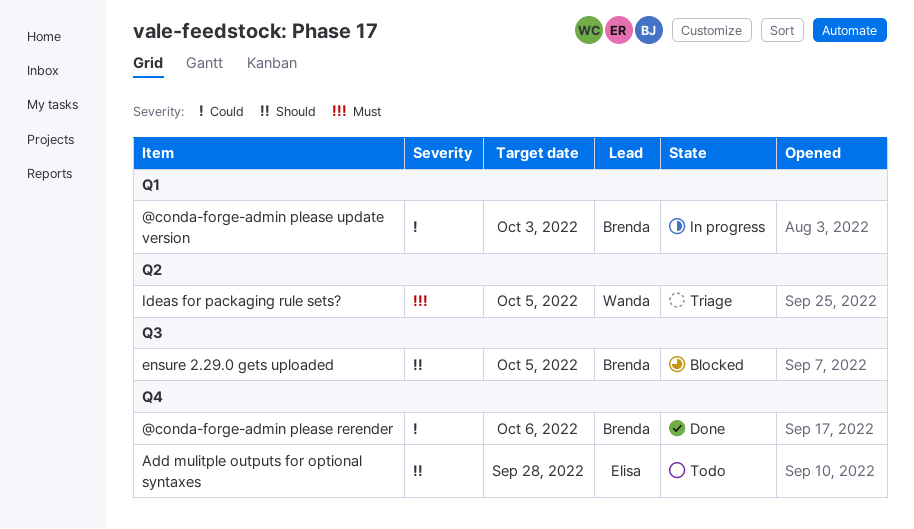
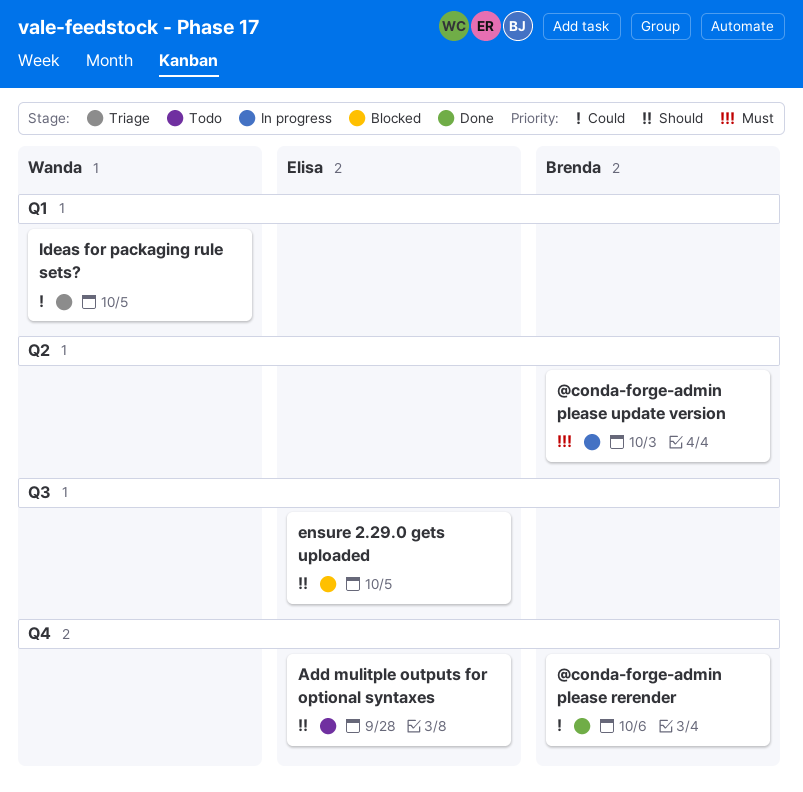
@conda-forge-admin please update version, priority: Could -> Must
@conda-forge-admin please update version, label: Q1 -> Q2
ensure 2.29.0 gets uploaded, owner: Brenda -> Elisa
Ideas for packaging rule sets?, priority: Must -> Could
Ideas for packaging rule sets?, label: Q2 -> Q1

